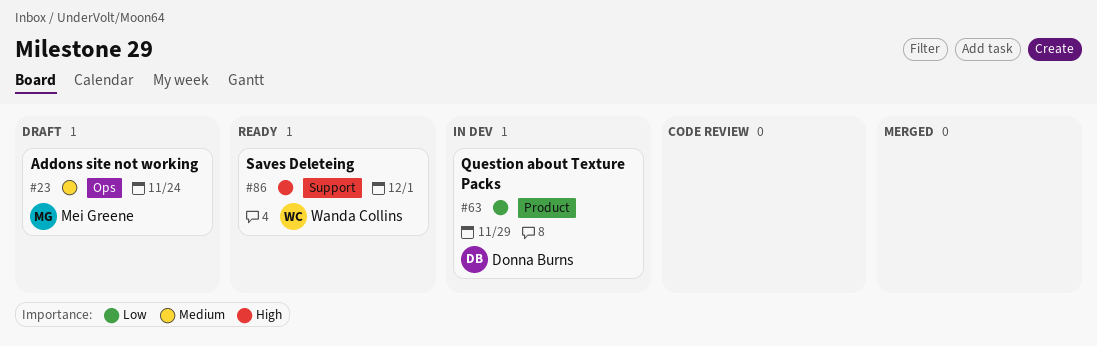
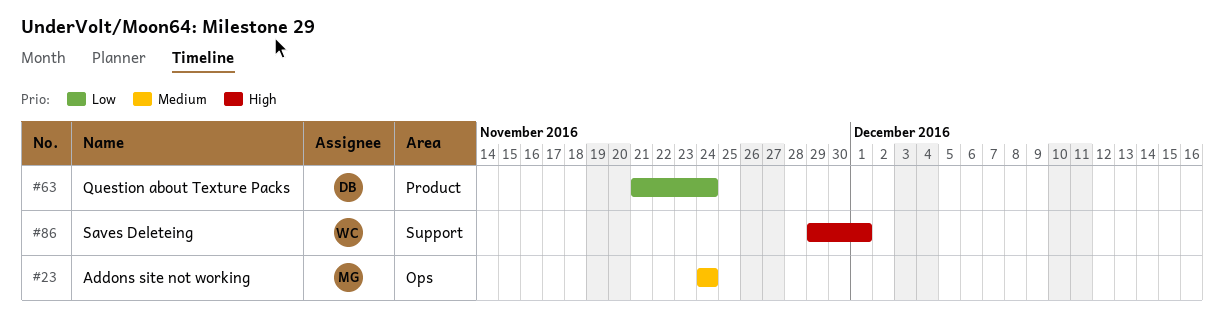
#63, due: Nov 29 -> Nov 24

